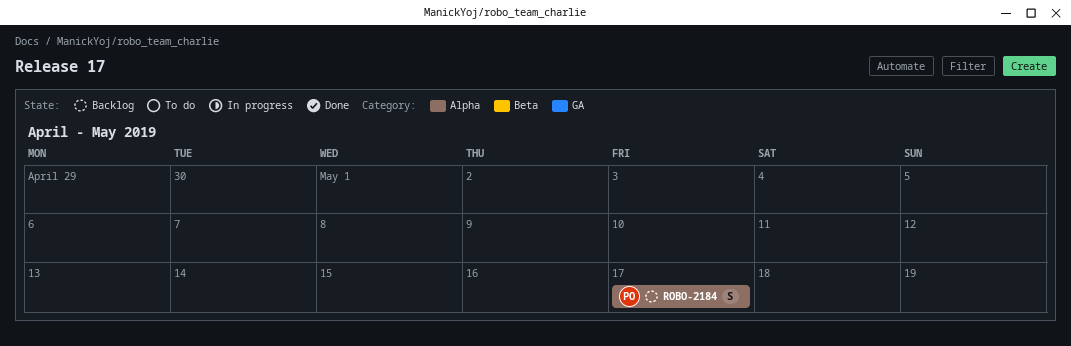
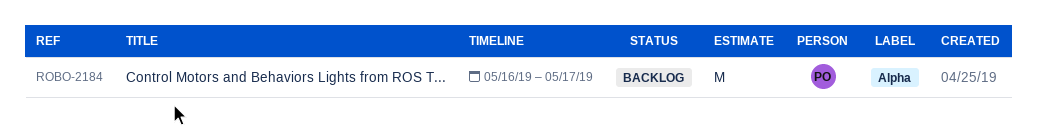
ROBO-2184, estimate: S -> M
ROBO-2184, start: May 17 -> May 16

